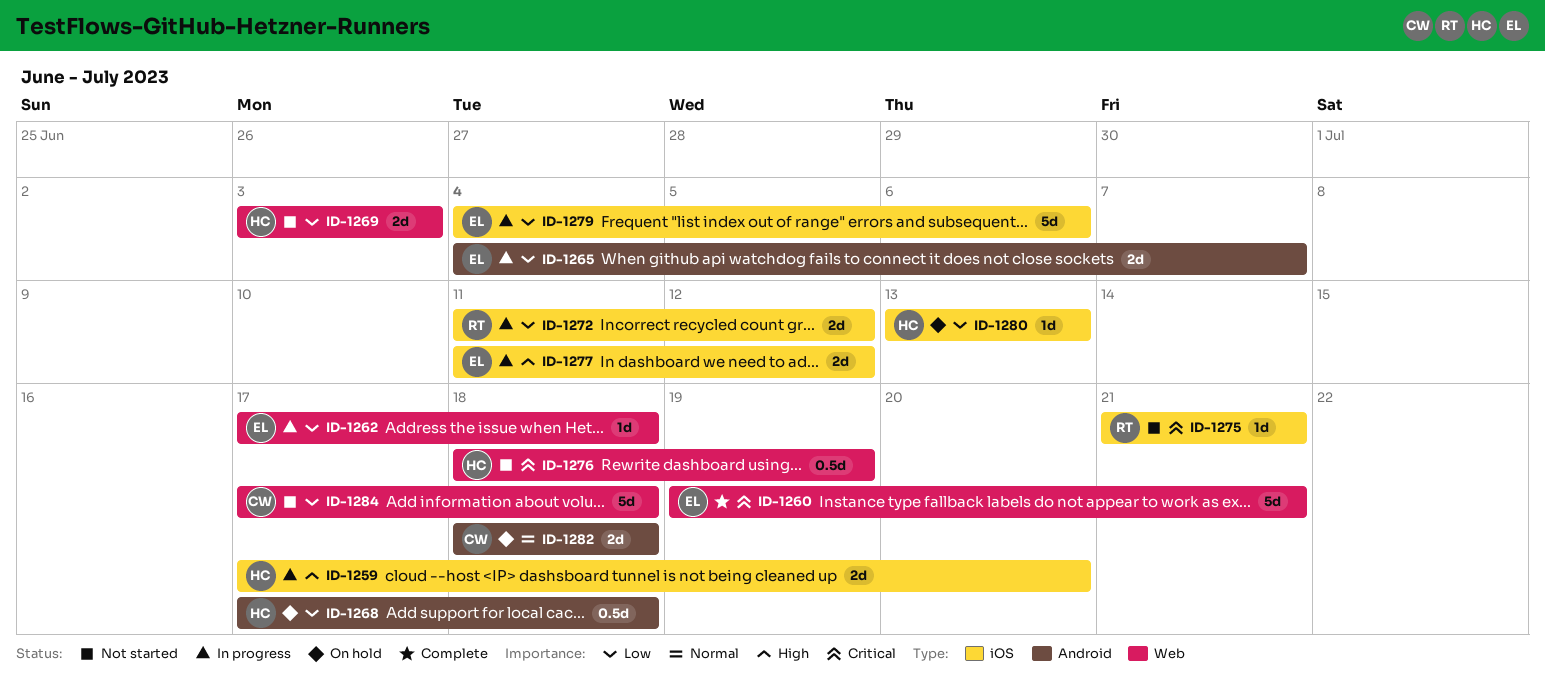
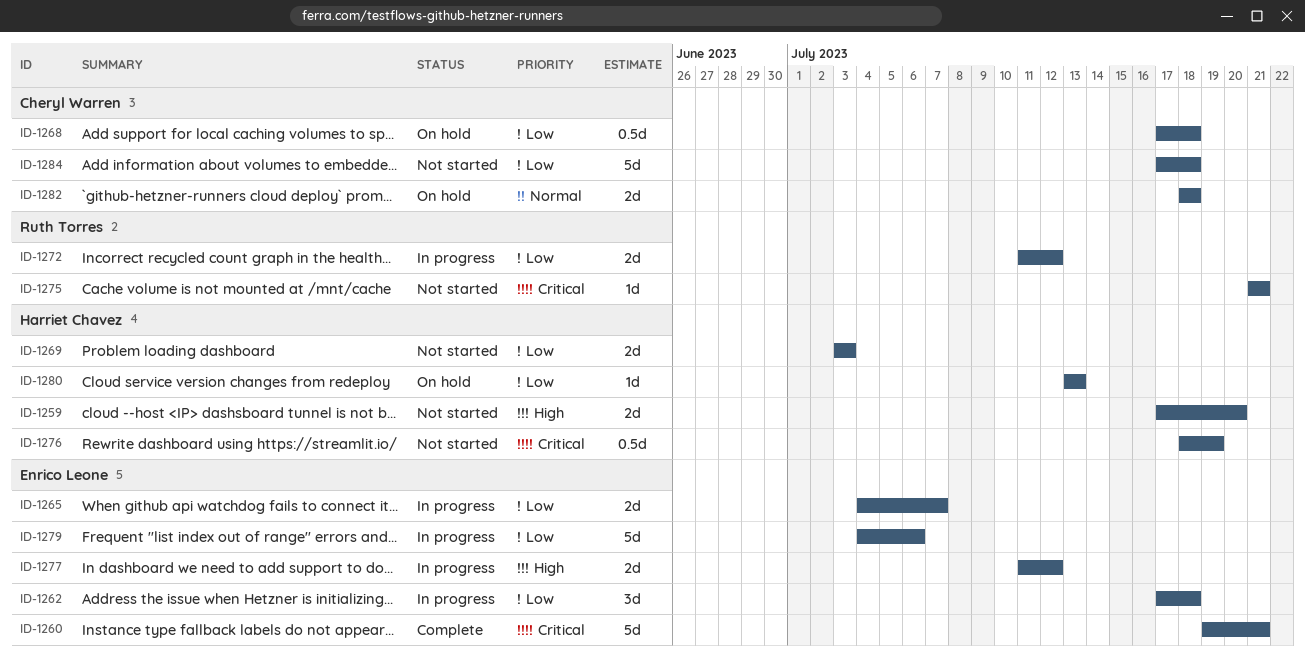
ID-1259, status: In progress -> Not started
ID-1262, estimate: 1d -> 3d
ID-1268, owner: Harriet Chavez -> Cheryl Warren

